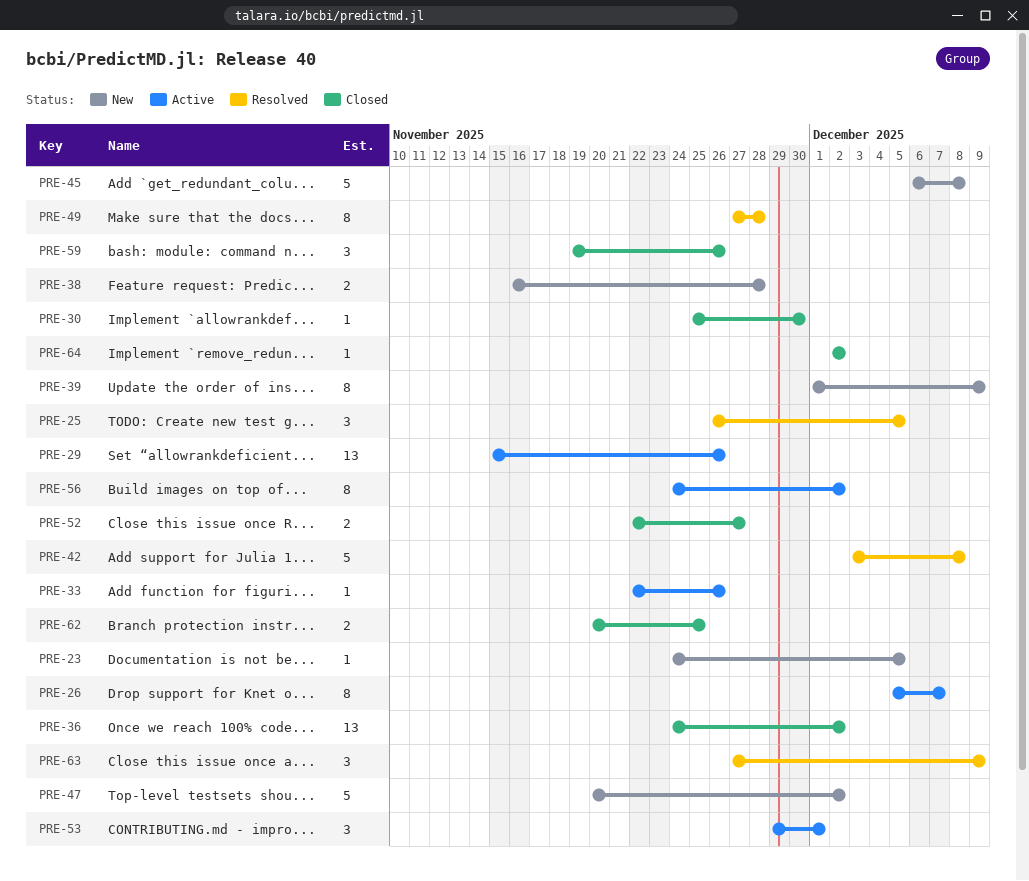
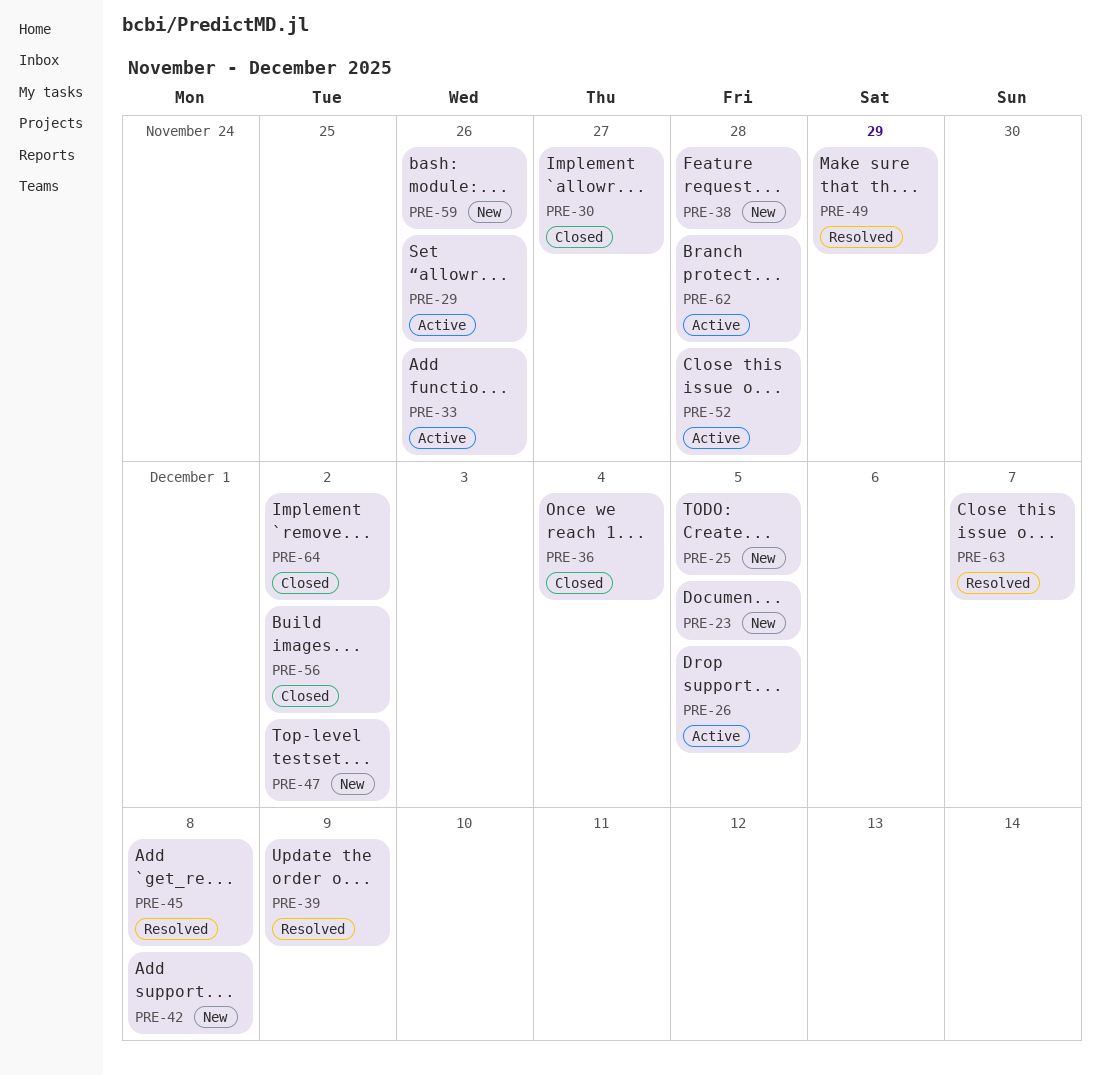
PRE-25, status: Resolved -> New
PRE-26, due: Dec 7 -> Dec 5
PRE-30, due: Nov 30 -> Nov 27
PRE-36, due: Dec 2 -> Dec 4
PRE-39, status: New -> Resolved
PRE-42, status: Resolved -> New
PRE-45, status: New -> Resolved
PRE-49, due: Nov 28 -> Nov 29
PRE-52, status: Closed -> Active
PRE-52, due: Nov 27 -> Nov 28
PRE-53: present -> none
PRE-56, status: Active -> Closed
PRE-59, status: Closed -> New
PRE-62, status: Closed -> Active
PRE-62, due: Nov 25 -> Nov 28
PRE-63, due: Dec 9 -> Dec 7

